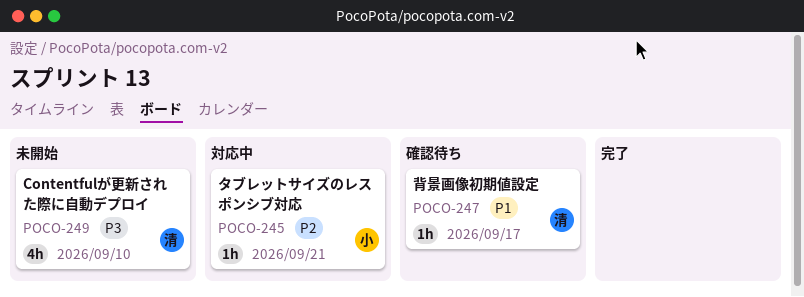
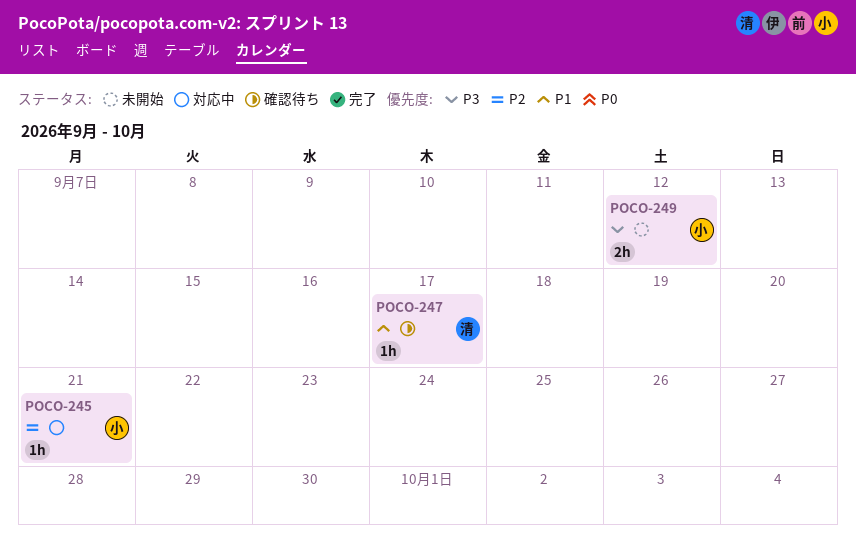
POCO-249, owner: 清 -> 小
POCO-249, estimate: 4h -> 2h
POCO-249, due: Sep 10 -> Sep 12

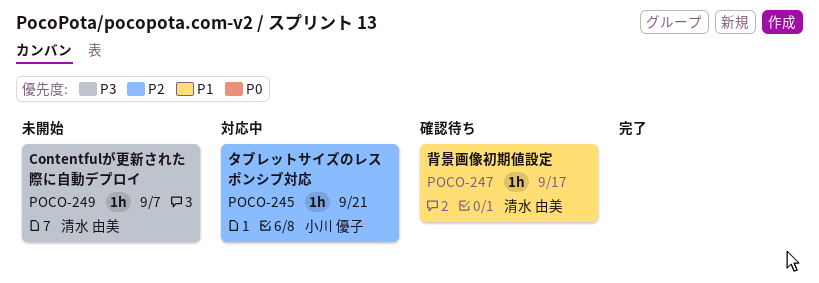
POCO-249, owner: 小川 優子 -> 清水 由美
POCO-249, estimate: 2h -> 1h
POCO-249, due: Sep 12 -> Sep 7

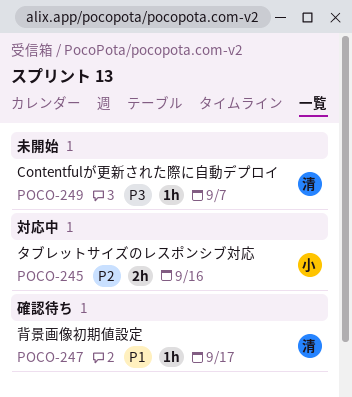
POCO-245, estimate: 1h -> 2h
POCO-245, due: Sep 21 -> Sep 16

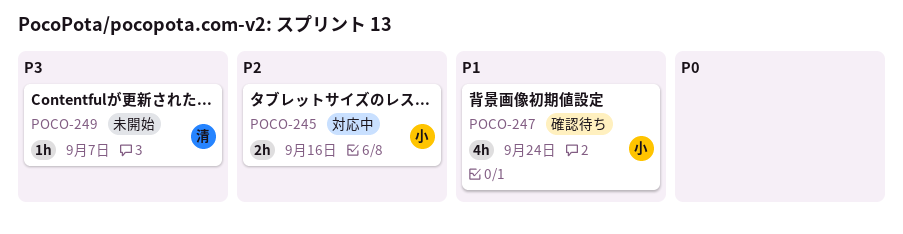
POCO-247, owner: 清 -> 小
POCO-247, estimate: 1h -> 4h
POCO-247, due: Sep 17 -> Sep 24

